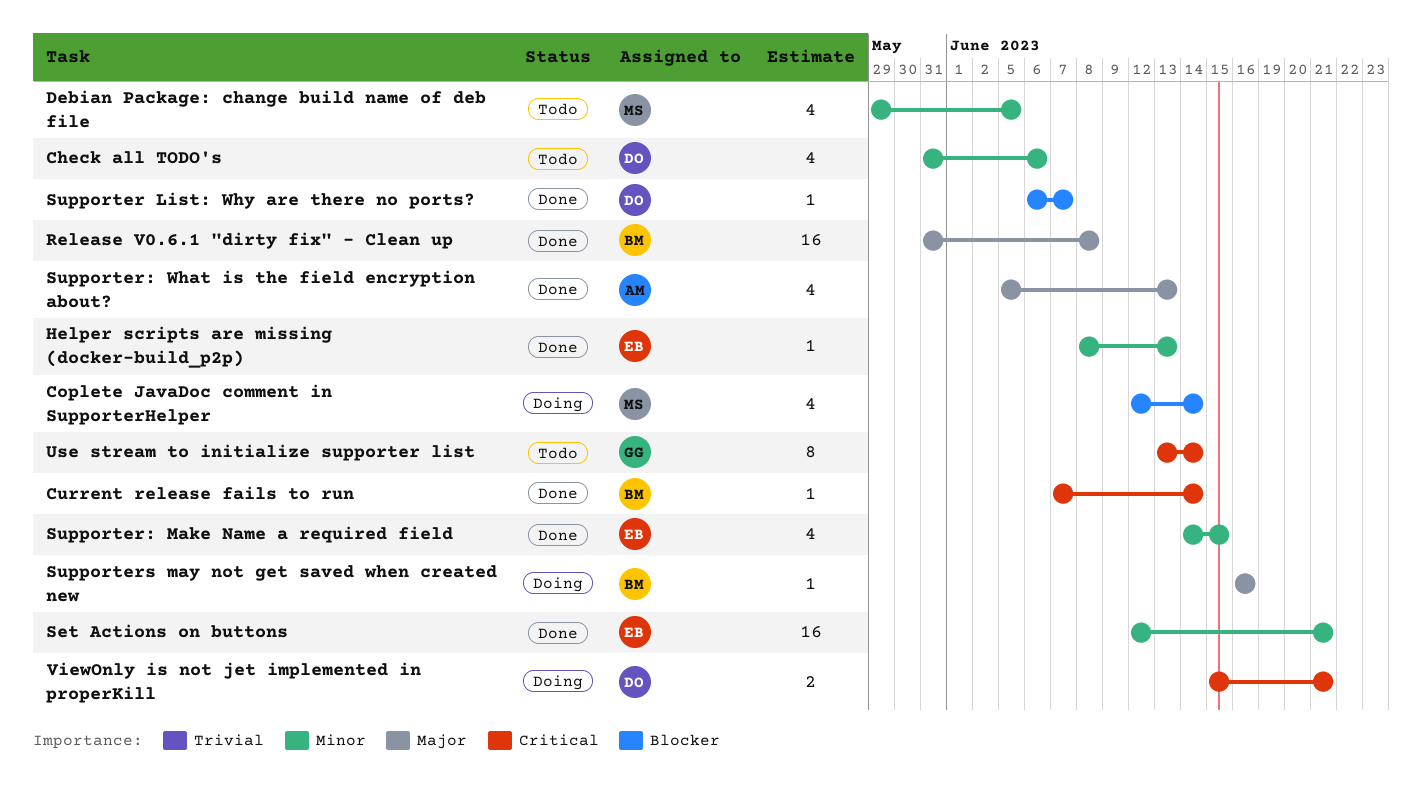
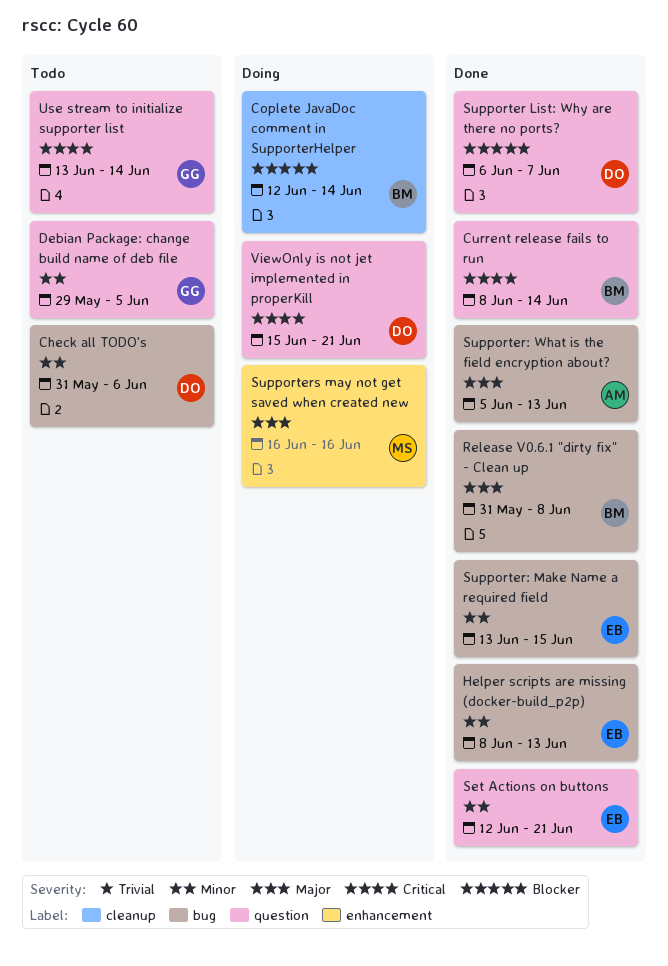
Coplete JavaDoc comment in SupporterHelper, owner: MS -> BM
Current release fails to run, start: Jun 7 -> Jun 8
Debian Package: change build name of deb file, owner: MS -> GG
Supporter: Make Name a required field, start: Jun 14 -> Jun 13
Supporters may not get saved when created new, owner: BM -> MS

